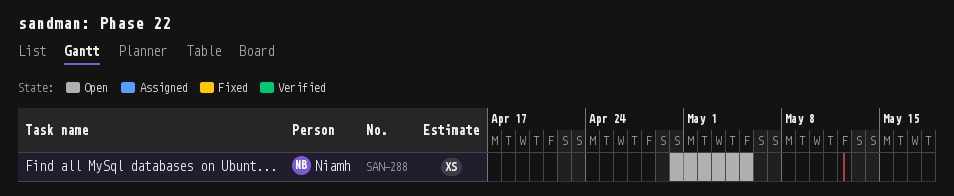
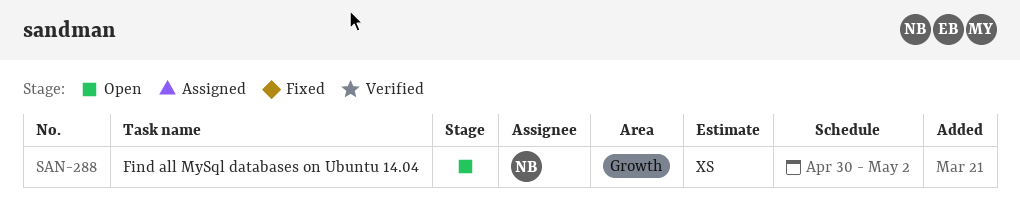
SAN-288, due: May 5 -> May 2

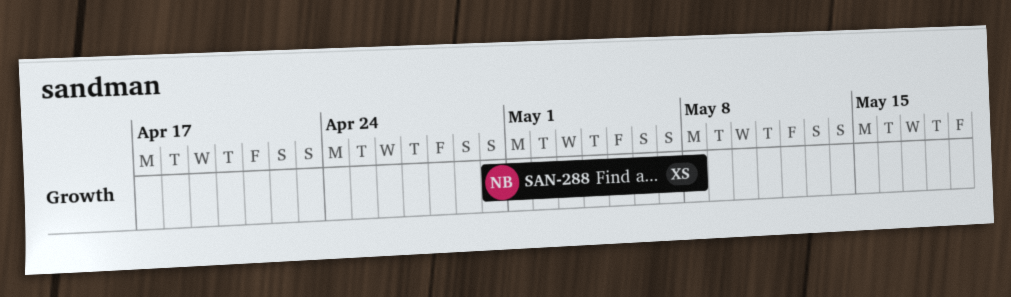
SAN-288, due: May 2 -> May 8

